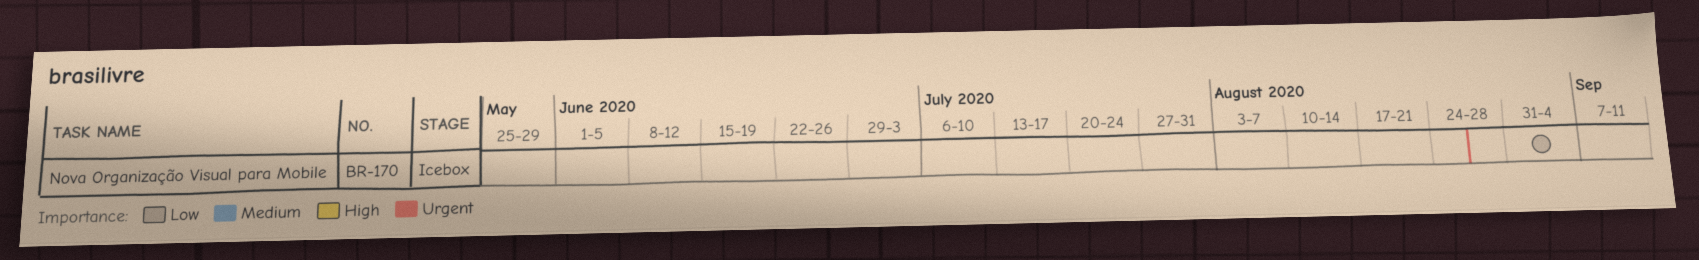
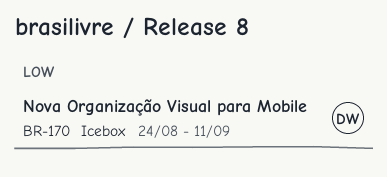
BR-170, start: Aug 31 -> Aug 24
BR-170, due: Sep 4 -> Sep 11

